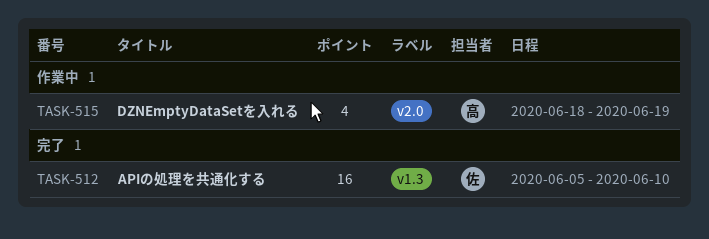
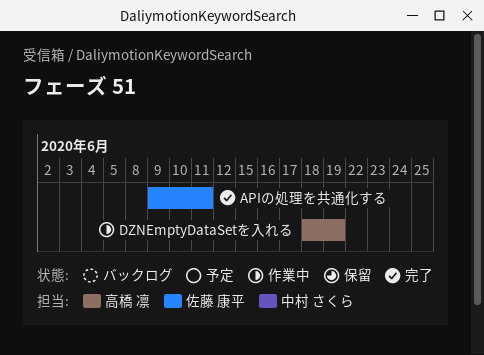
APIの処理を共通化する, start: Jun 5 -> Jun 9
APIの処理を共通化する, due: Jun 10 -> Jun 11

